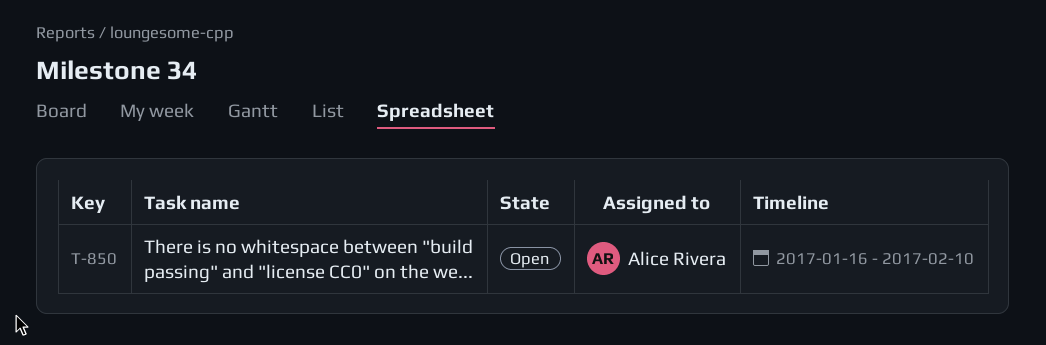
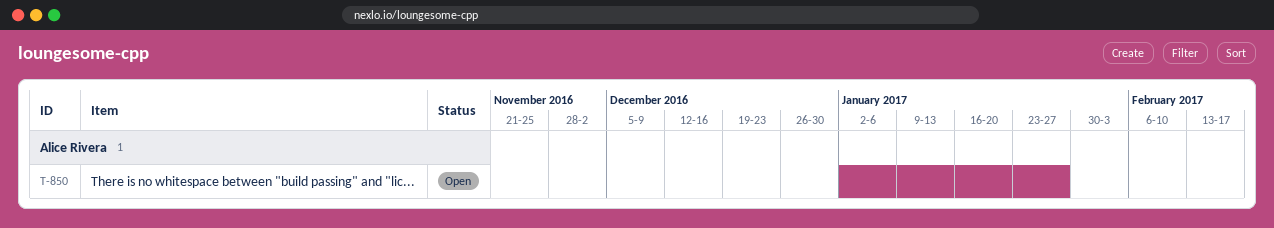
T-850, start: Jan 16 -> Jan 2
T-850, due: Feb 10 -> Jan 27

